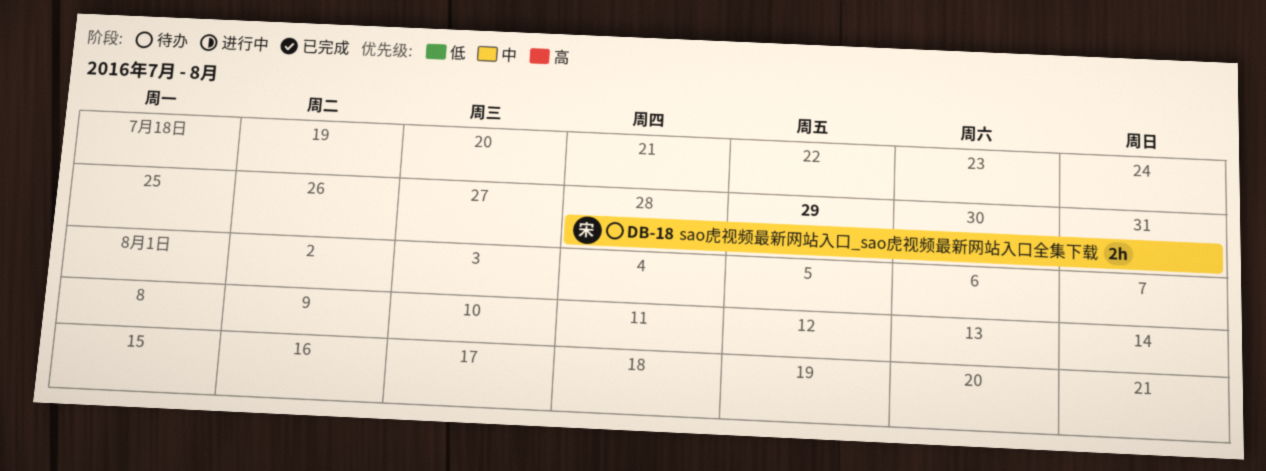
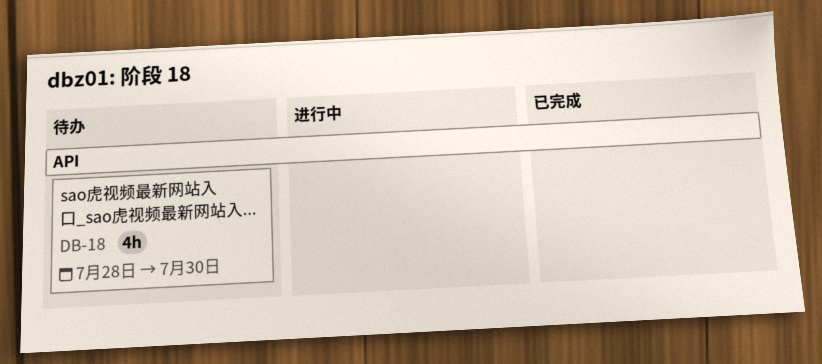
DB-18, estimate: 2h -> 4h
DB-18, due: Jul 31 -> Jul 30

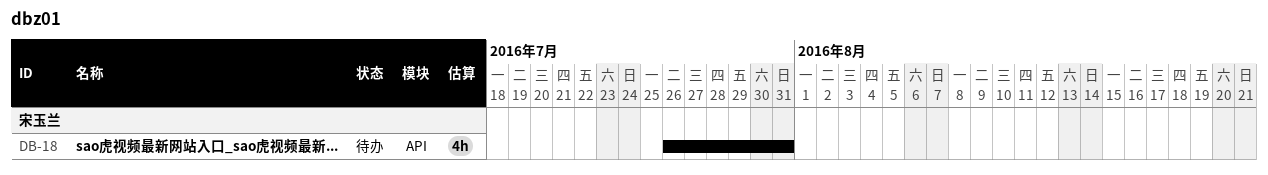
DB-18, start: Jul 28 -> Jul 26
DB-18, due: Jul 30 -> Jul 31

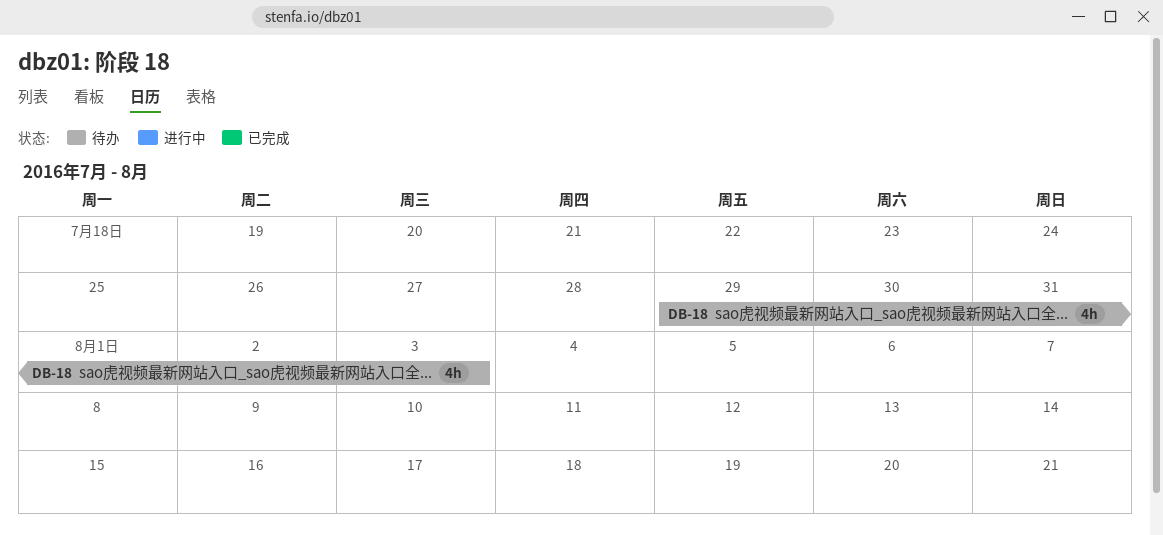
DB-18, start: Jul 26 -> Jul 29
DB-18, due: Jul 31 -> Aug 3

